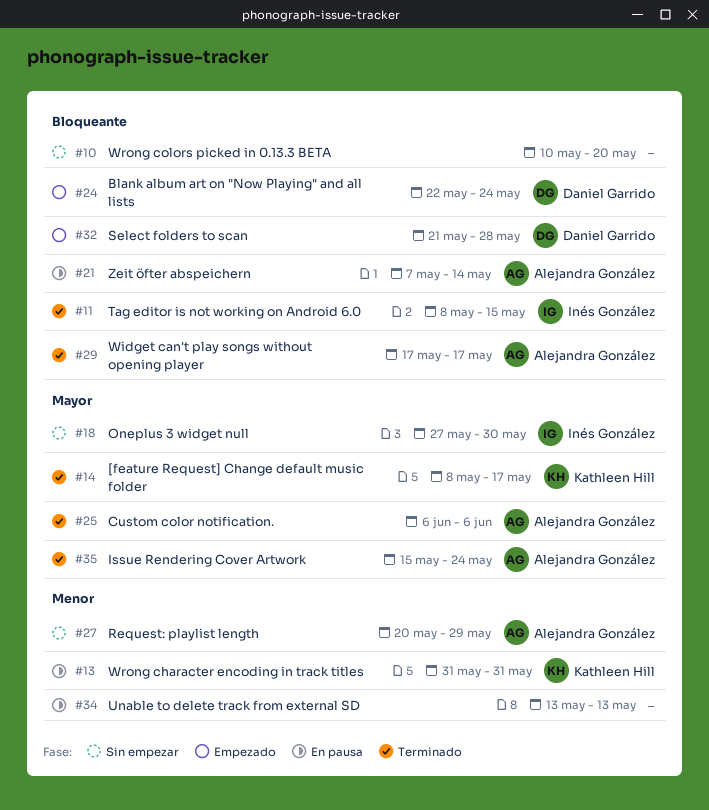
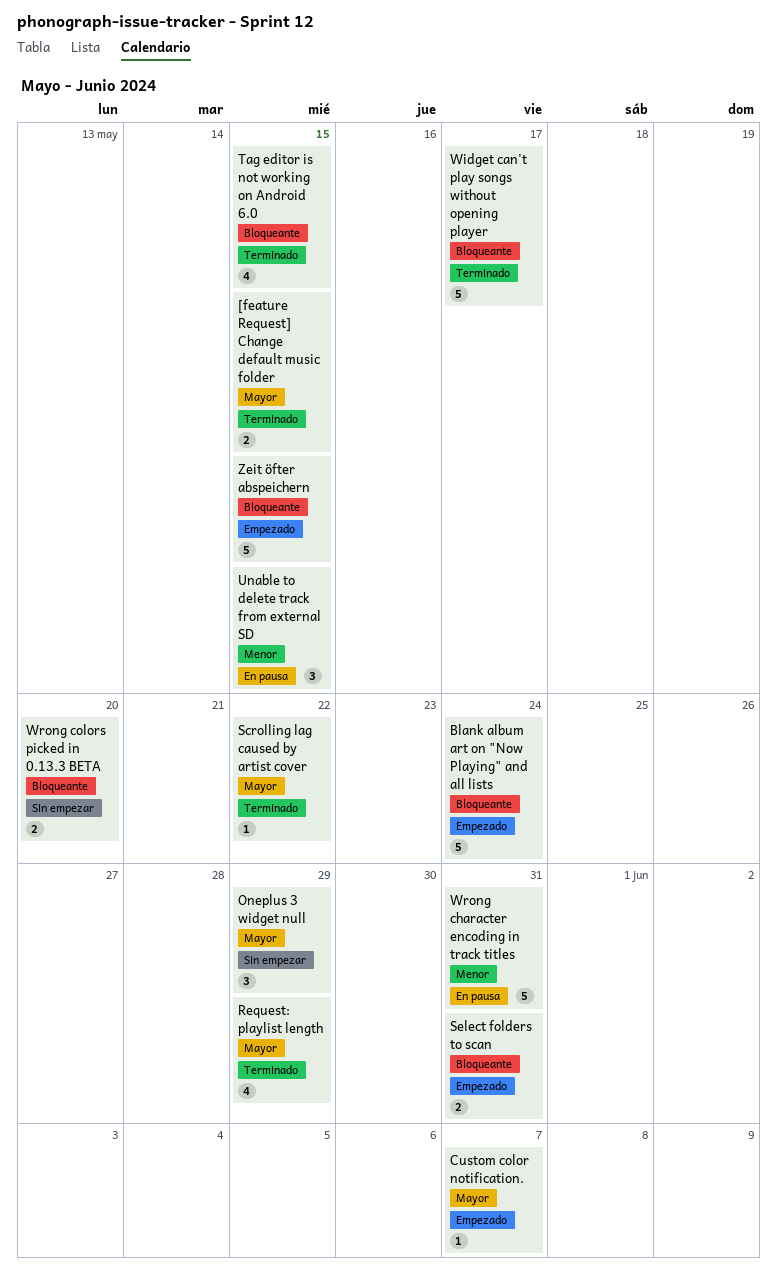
[feature Request] Change default music folder, due: May 17 -> May 15
Custom color notification., status: Terminado -> Empezado
Custom color notification., due: Jun 6 -> Jun 7
Issue Rendering Cover Artwork: present -> none
Oneplus 3 widget null, due: May 30 -> May 29
Request: playlist length, status: Sin empezar -> Terminado
Request: playlist length, priority: Menor -> Mayor
Scrolling lag caused by artist cover: none -> present
Select folders to scan, due: May 28 -> May 31
Unable to delete track from external SD, due: May 13 -> May 15
Zeit öfter abspeichern, status: En pausa -> Empezado
Zeit öfter abspeichern, due: May 14 -> May 15

